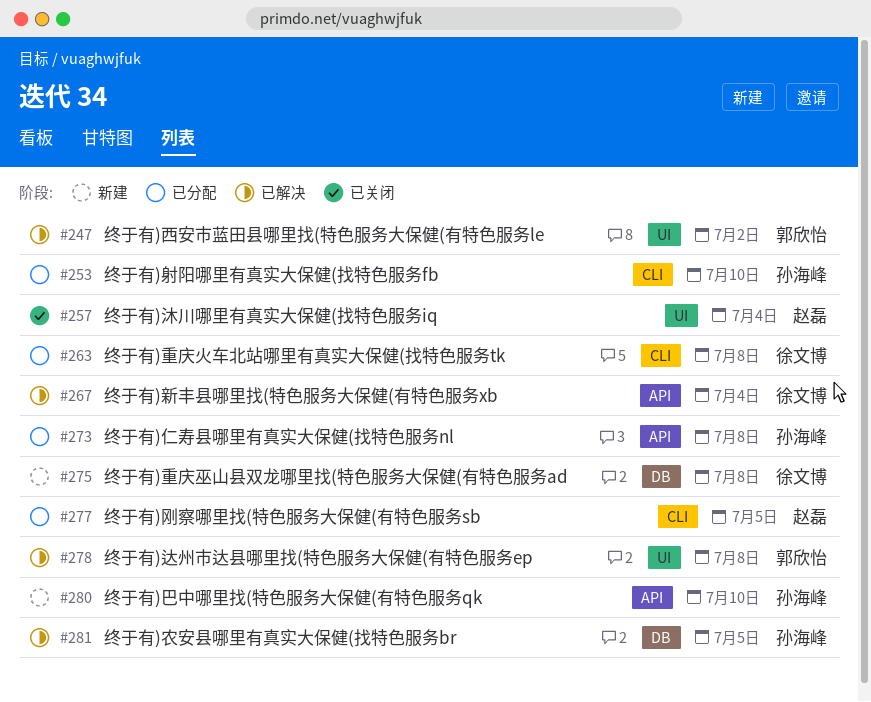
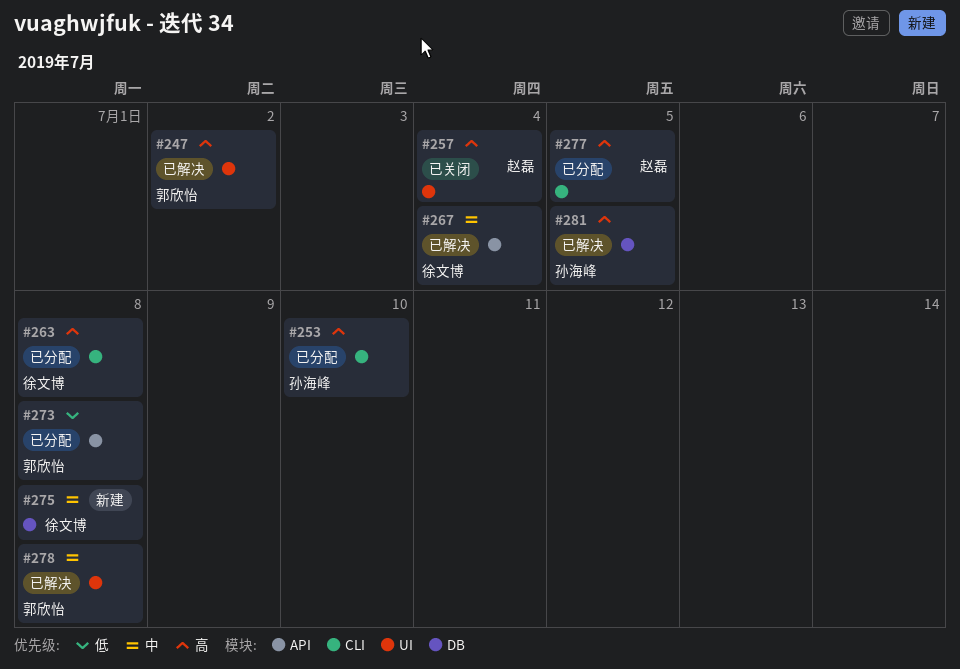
#273, owner: 孙海峰 -> 郭欣怡
#280: present -> none

